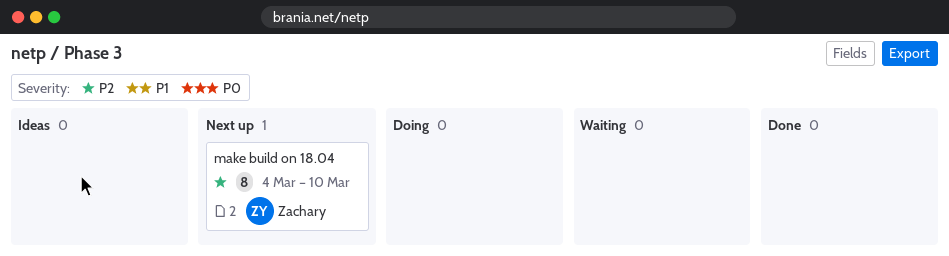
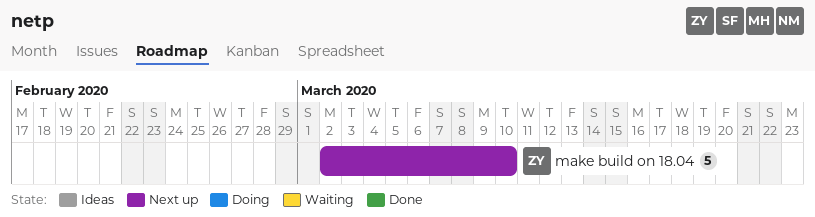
make build on 18.04, estimate: 8 -> 5
make build on 18.04, start: Mar 4 -> Mar 2

